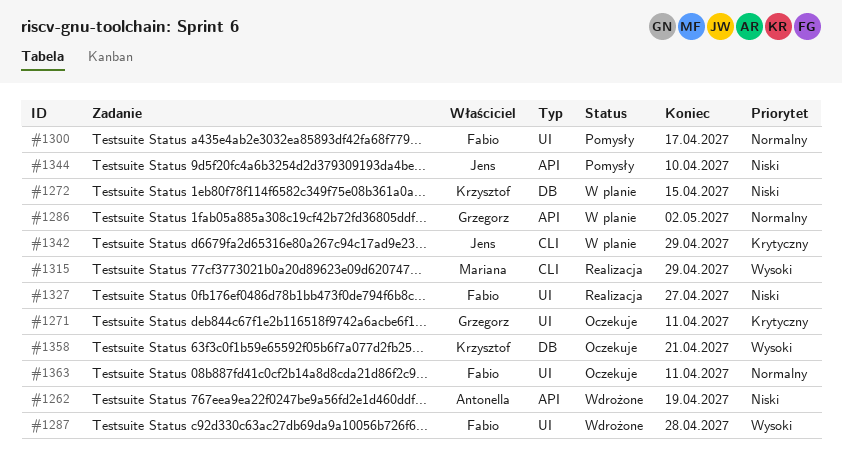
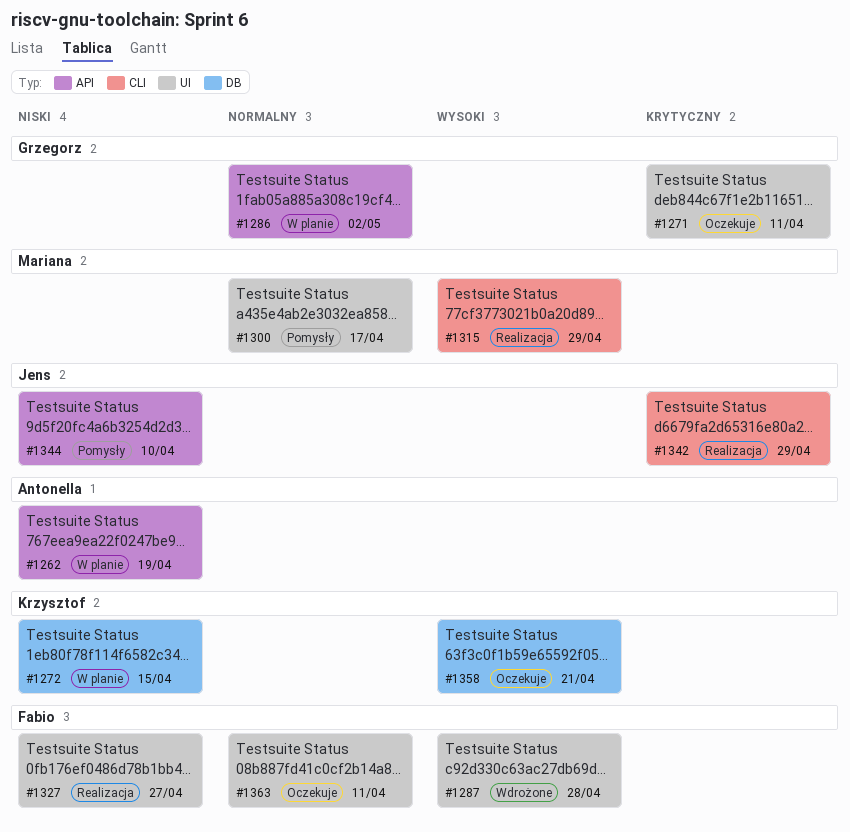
#1262, status: Wdrożone -> W planie
#1300, owner: Fabio -> Mariana
#1342, status: W planie -> Realizacja

